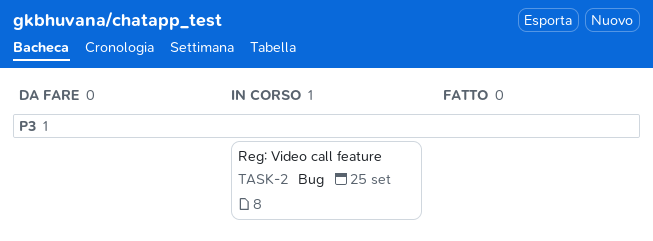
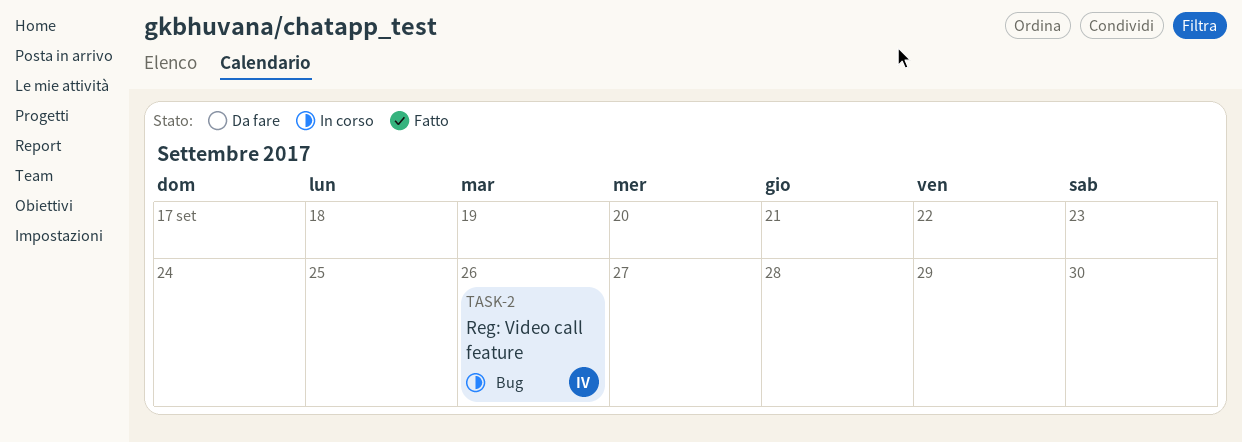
TASK-2, due: Sep 25 -> Sep 26

